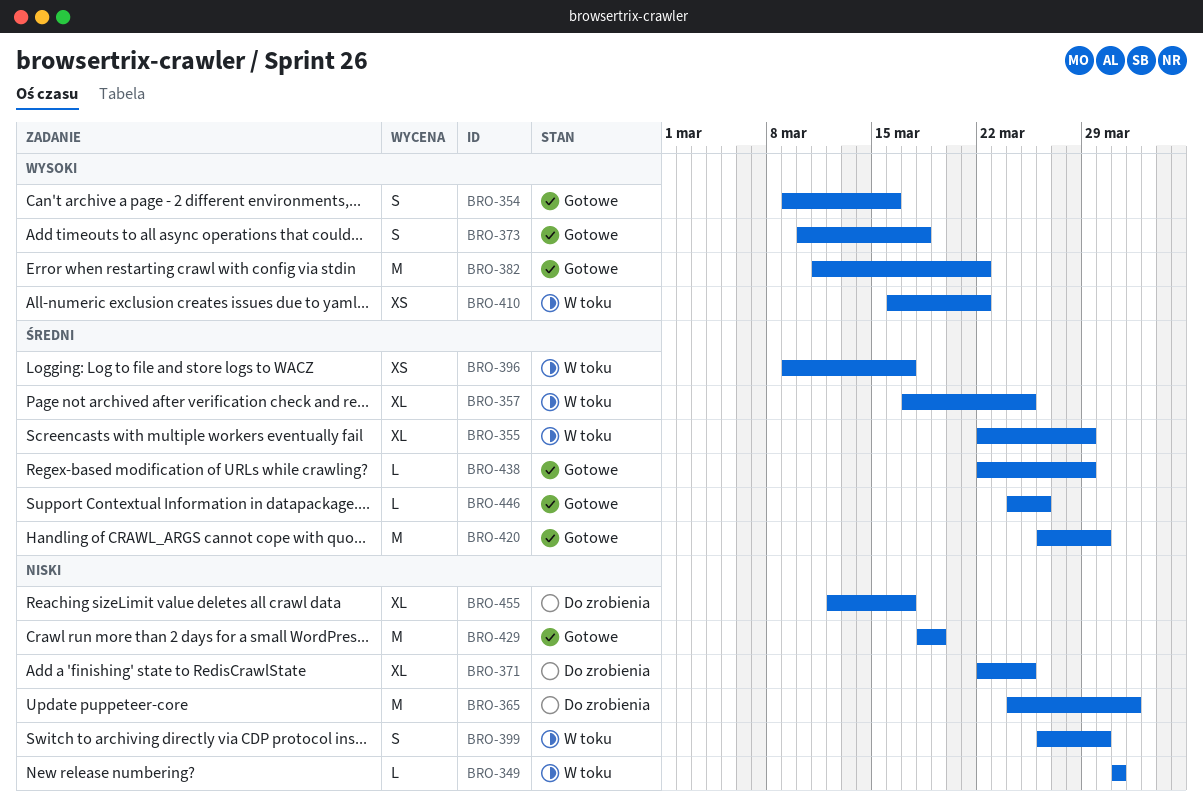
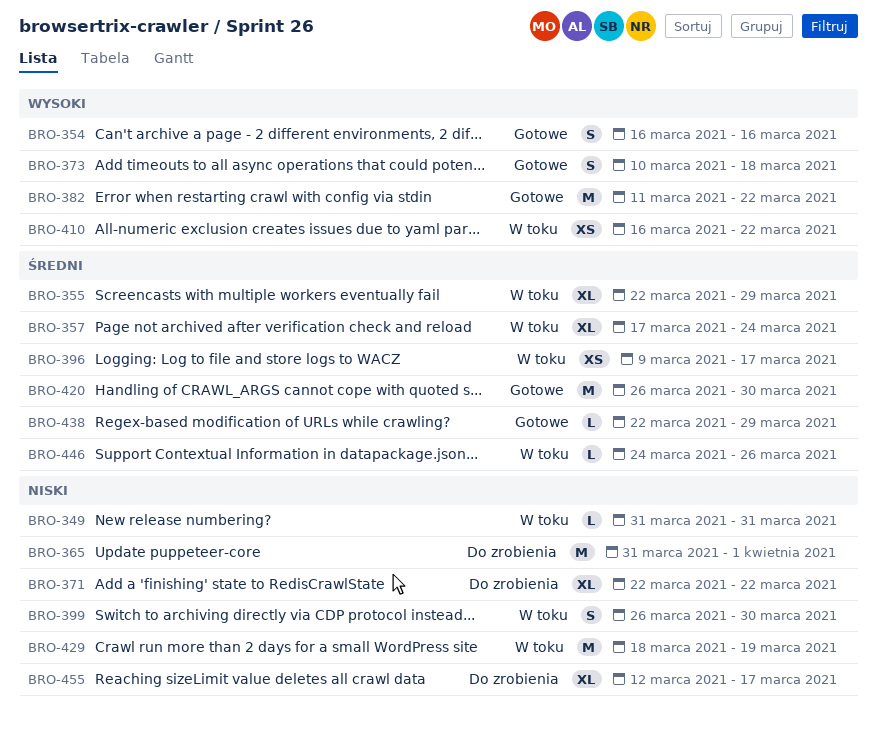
BRO-354, start: Mar 9 -> Mar 16
BRO-357, due: Mar 25 -> Mar 24
BRO-365, start: Mar 24 -> Mar 31
BRO-371, due: Mar 25 -> Mar 22
BRO-429, status: Gotowe -> W toku
BRO-446, status: Gotowe -> W toku

